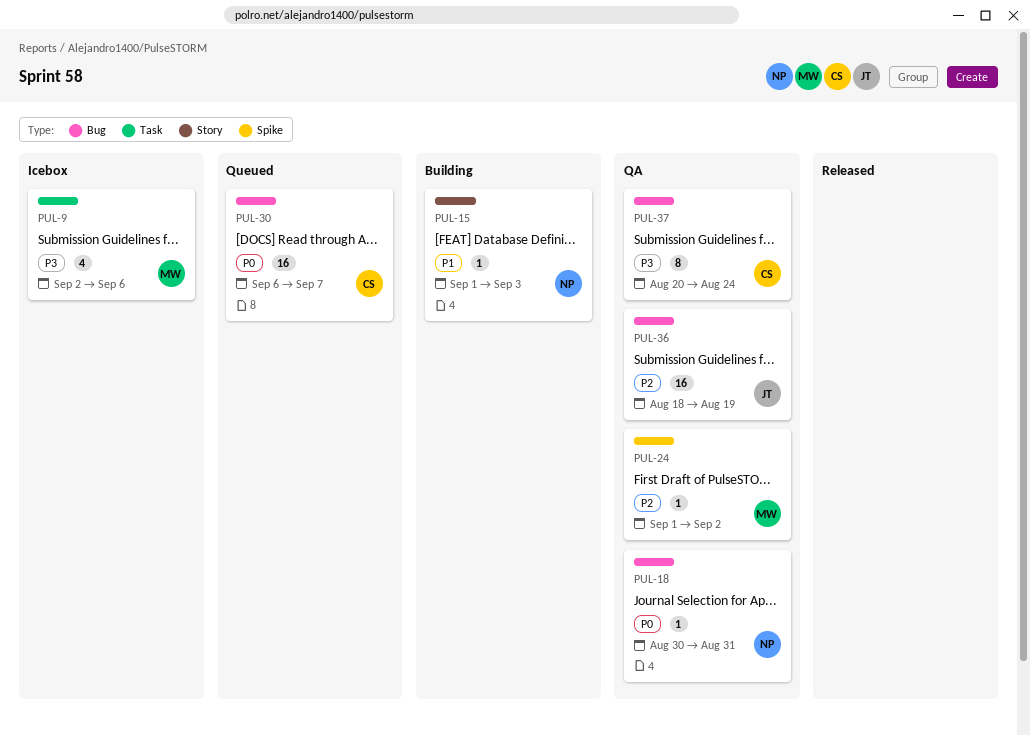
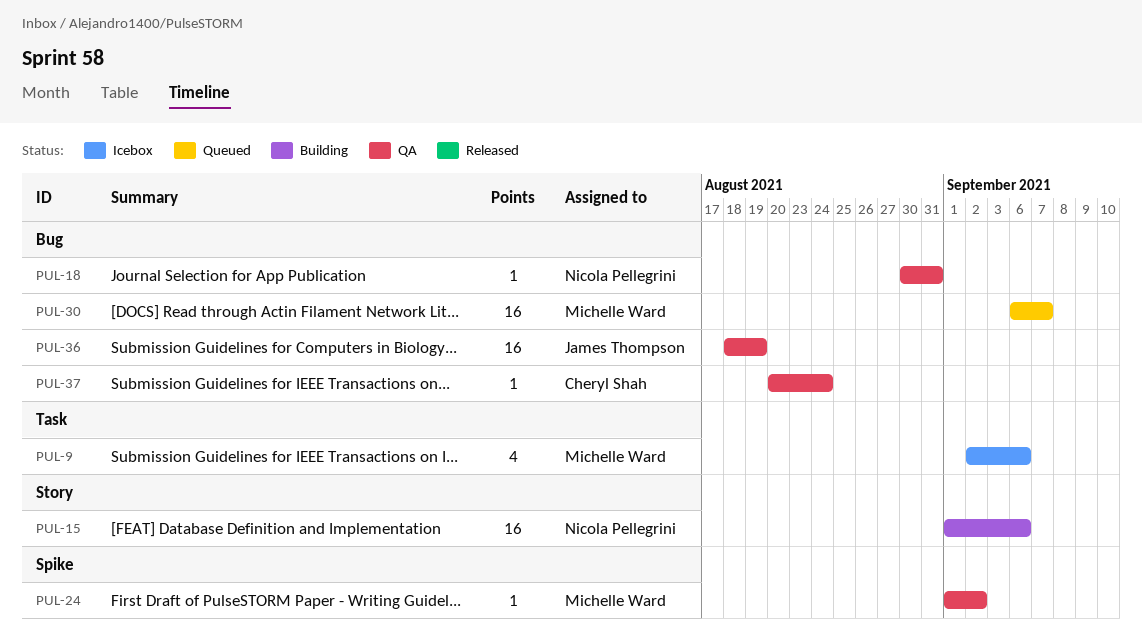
PUL-15, estimate: 1 -> 16
PUL-15, due: Sep 3 -> Sep 6
PUL-30, owner: Cheryl Shah -> Michelle Ward
PUL-37, estimate: 8 -> 1

